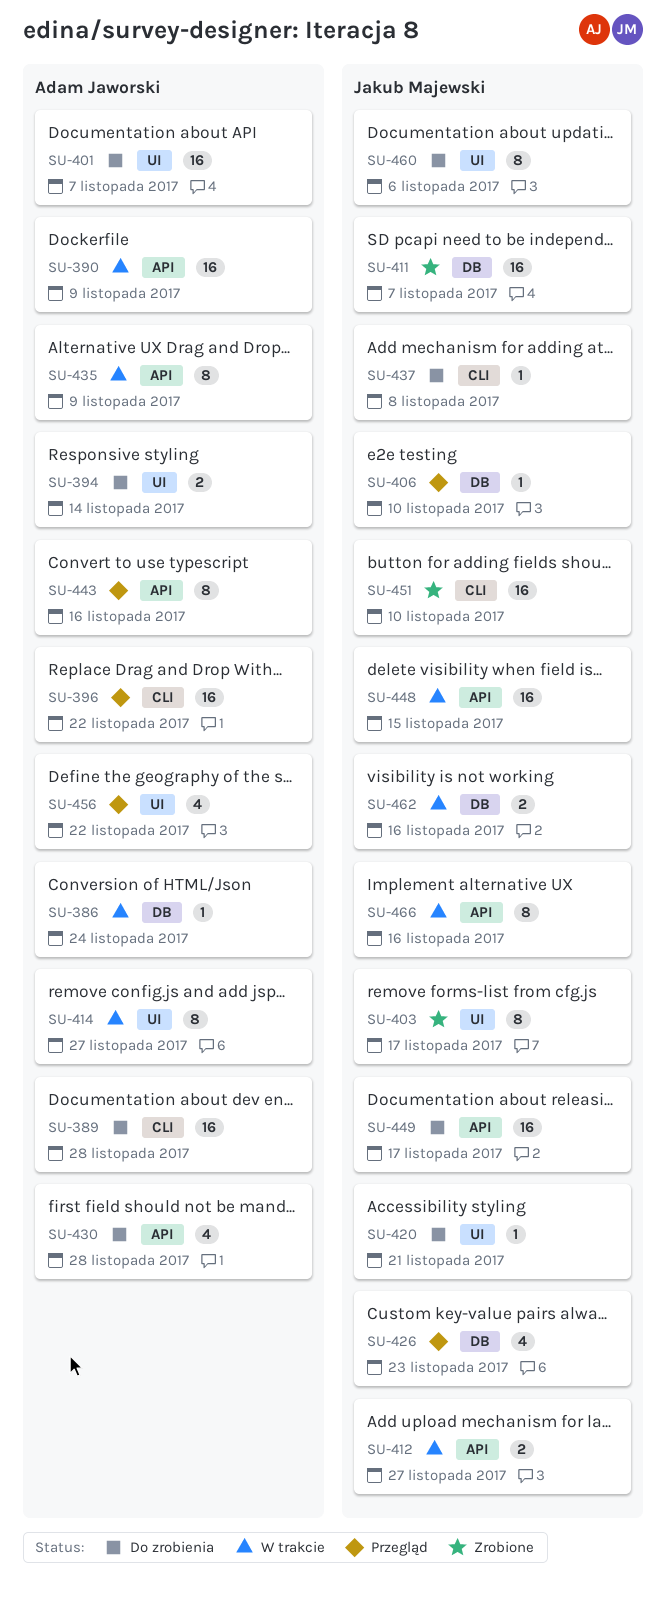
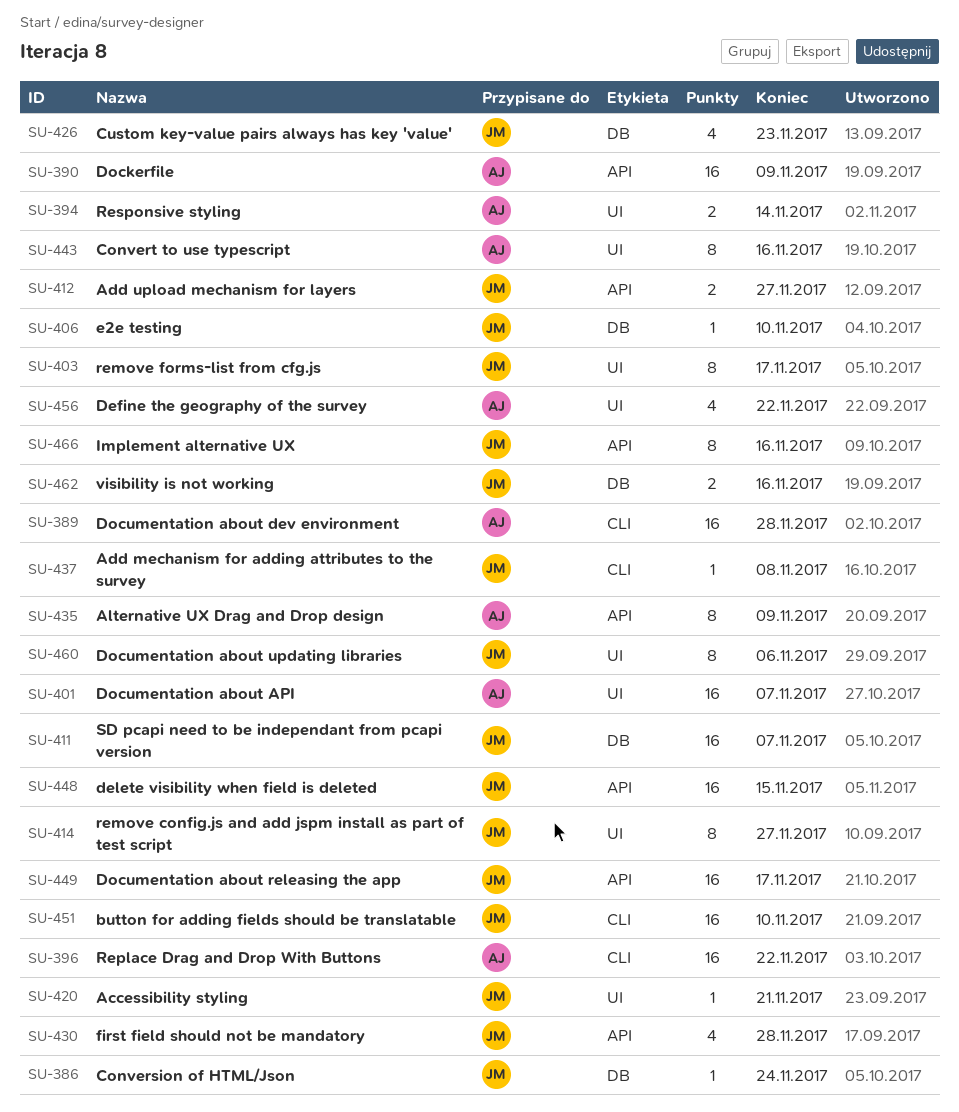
SU-386, owner: Adam Jaworski -> Jakub Majewski
SU-414, owner: Adam Jaworski -> Jakub Majewski
SU-430, owner: Adam Jaworski -> Jakub Majewski
SU-443, label: API -> UI

